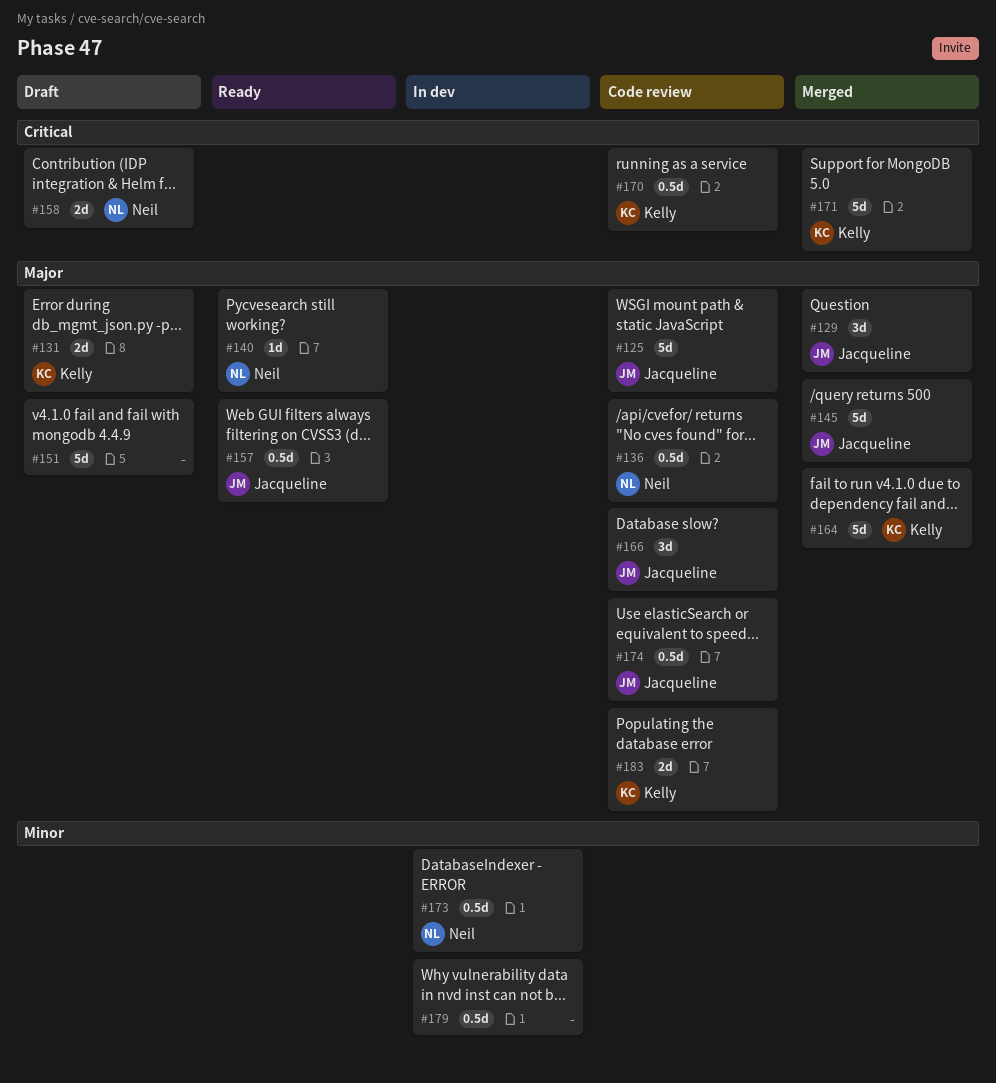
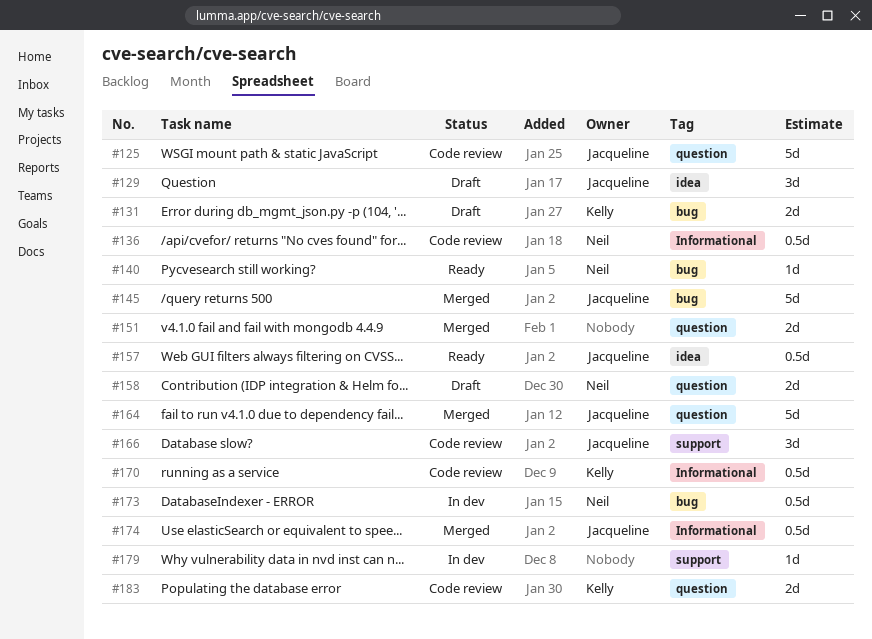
#129, status: Merged -> Draft
#151, status: Draft -> Merged
#151, estimate: 5d -> 2d
#164, owner: Kelly -> Jacqueline
#171: present -> none
#174, status: Code review -> Merged
#179, estimate: 0.5d -> 1d

